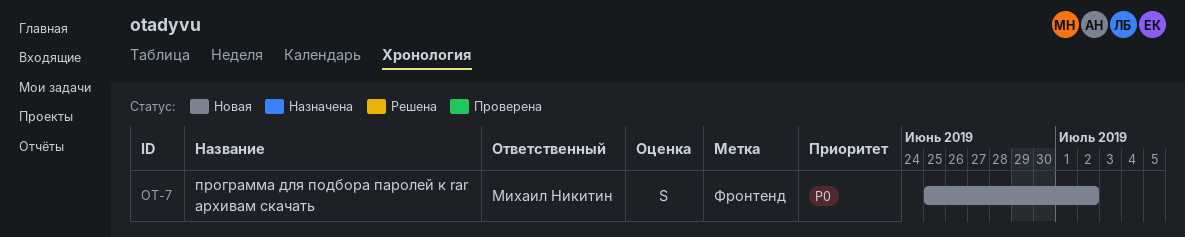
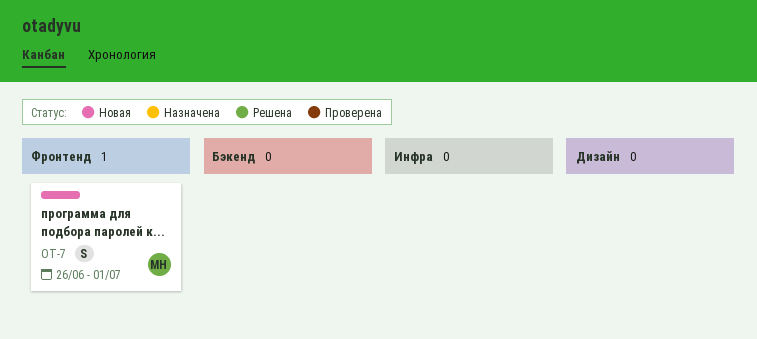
OT-7, start: Jun 25 -> Jun 26
OT-7, due: Jul 2 -> Jul 1

